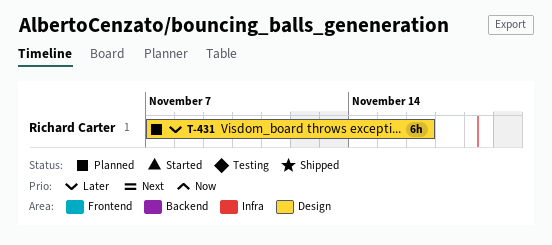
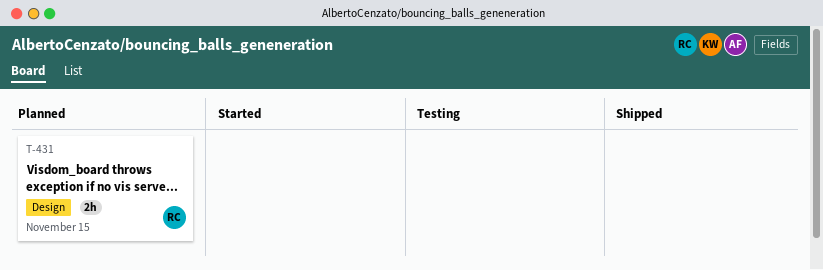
T-431, estimate: 6h -> 2h
T-431, due: Nov 16 -> Nov 15

